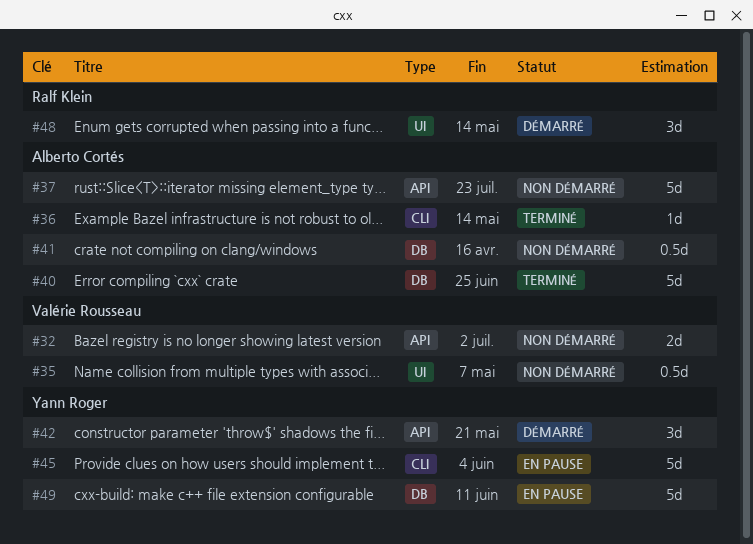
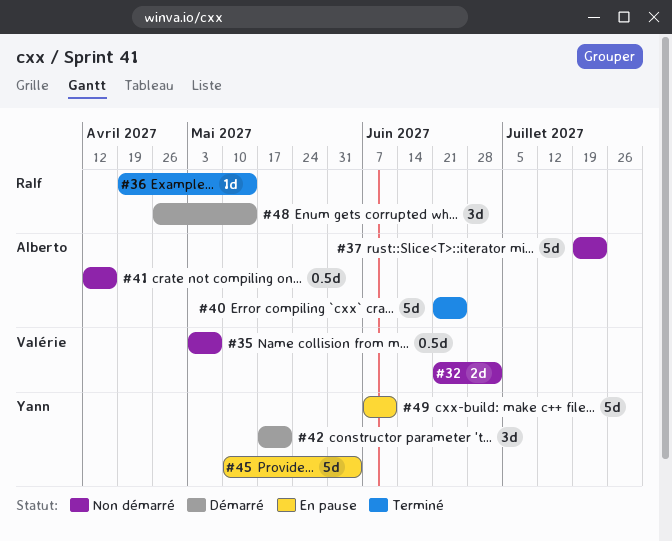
#36, owner: Alberto Cortés -> Ralf Klein

